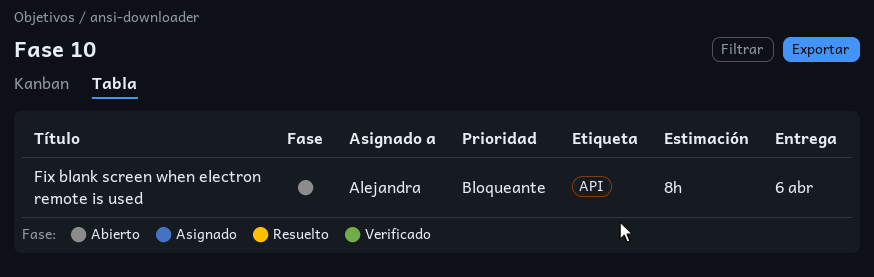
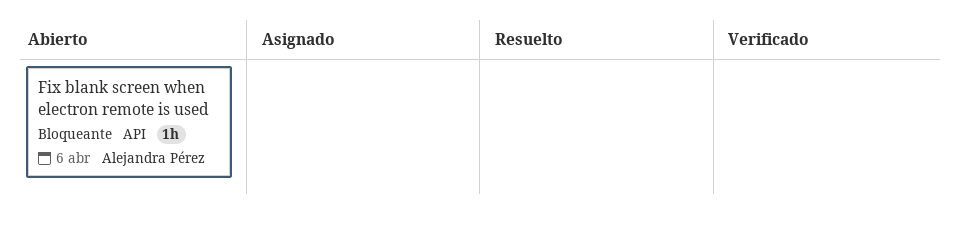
Fix blank screen when electron remote is used, estimate: 8h -> 1h

